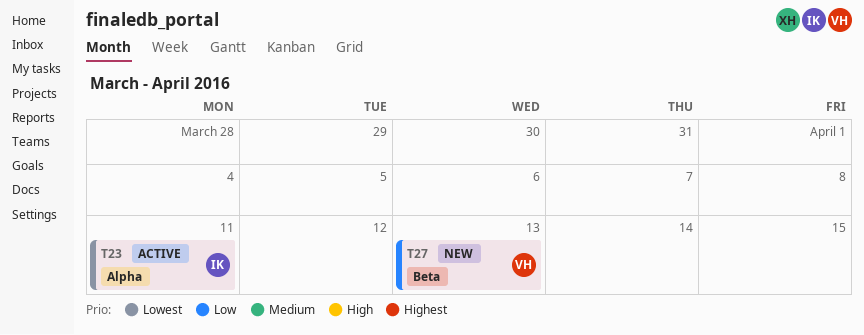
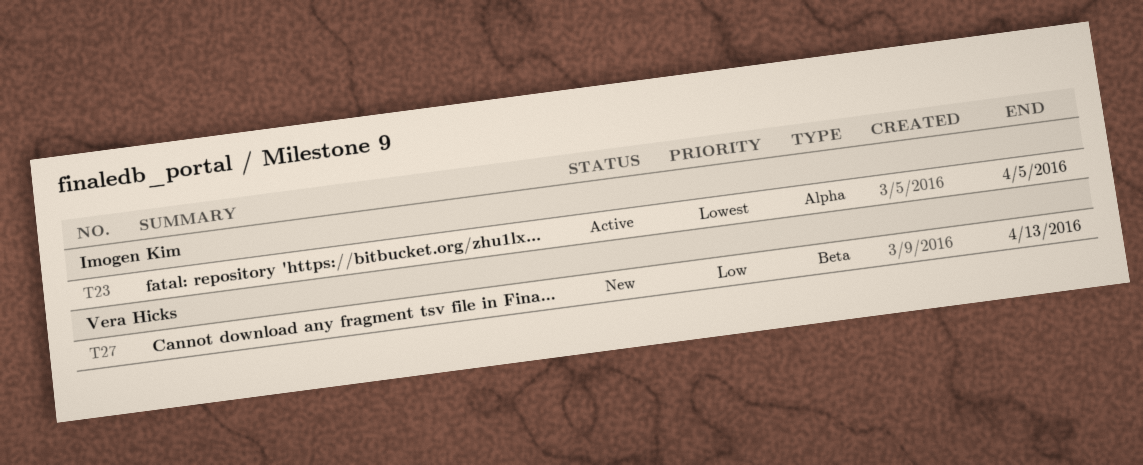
T23, due: Apr 11 -> Apr 5

